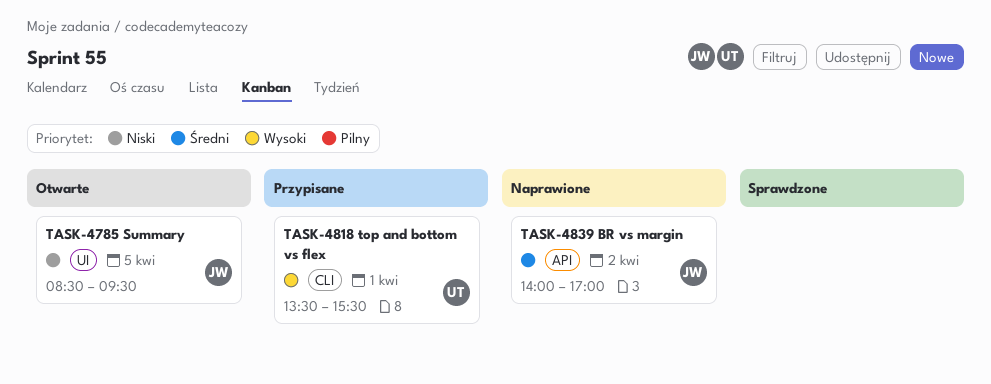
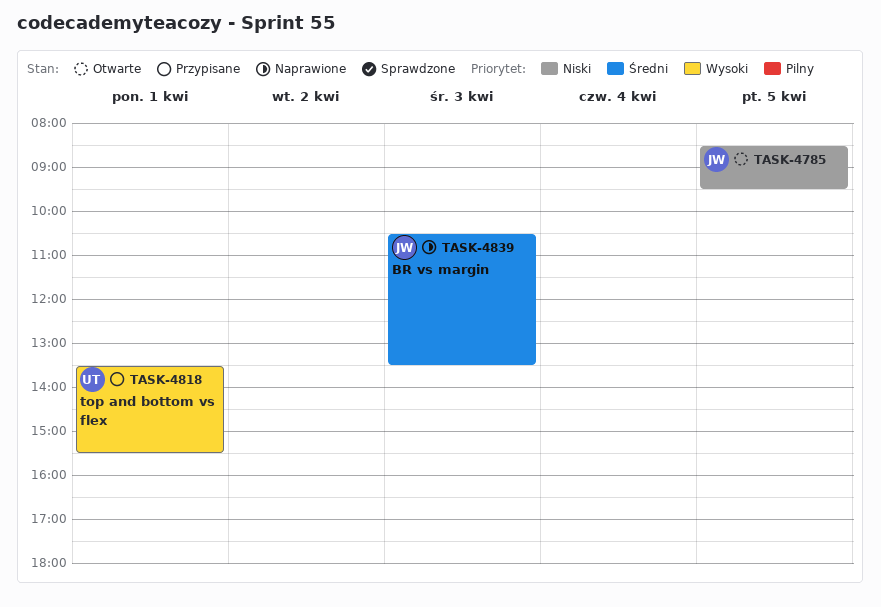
TASK-4839, day: Apr 2 -> Apr 3
TASK-4839, begins: 14:00 -> 10:30
TASK-4839, ends: 17:00 -> 13:30

